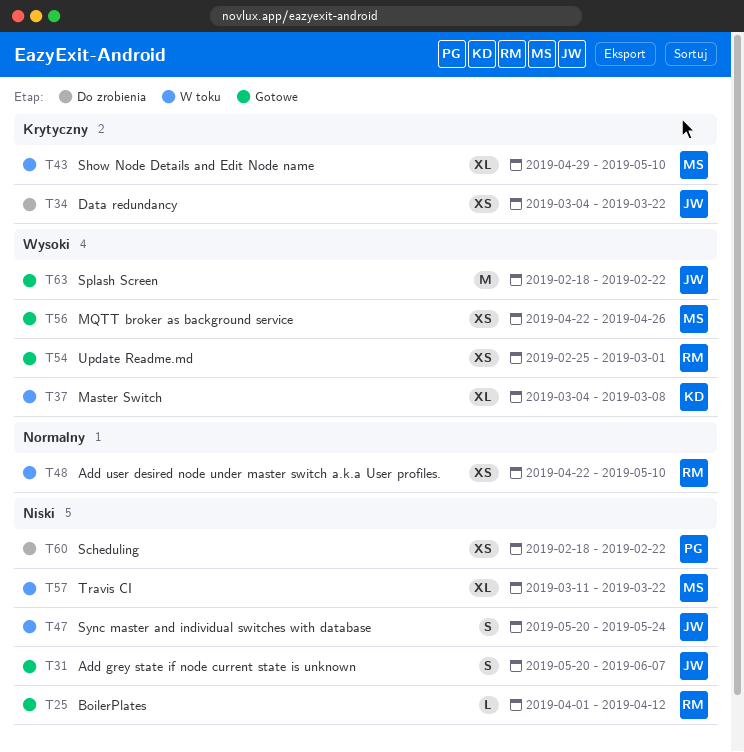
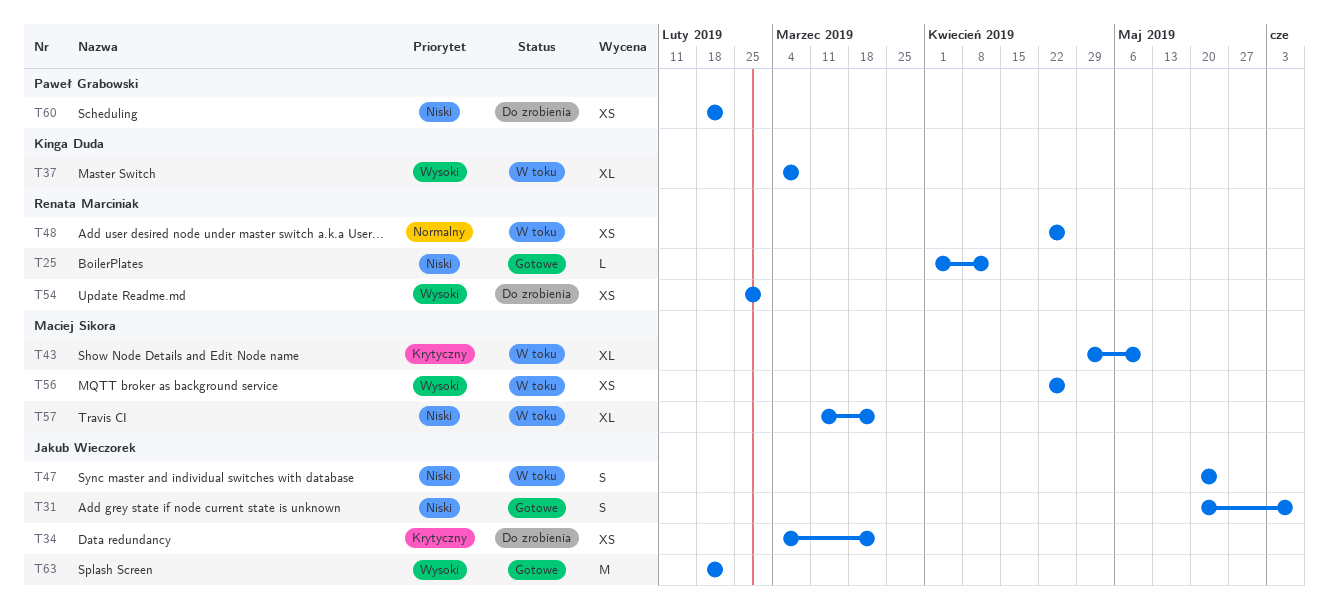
T48, due: May 10 -> Apr 26
T54, status: Gotowe -> Do zrobienia
T56, status: Gotowe -> W toku

